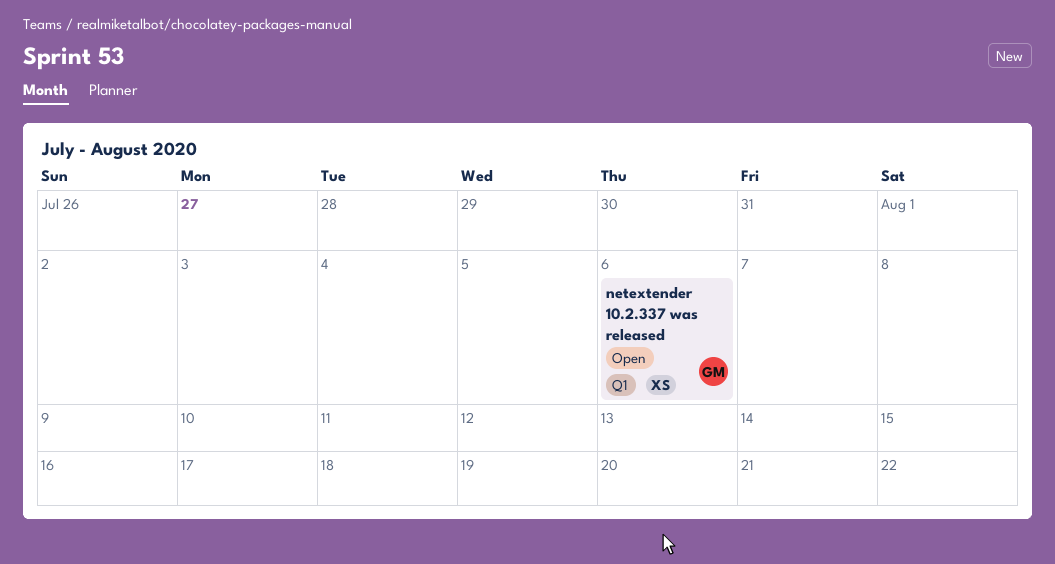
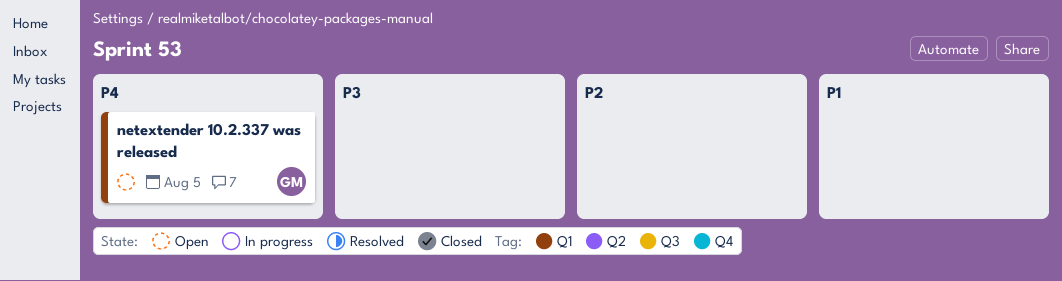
netextender 10.2.337 was released, due: Aug 6 -> Aug 5

